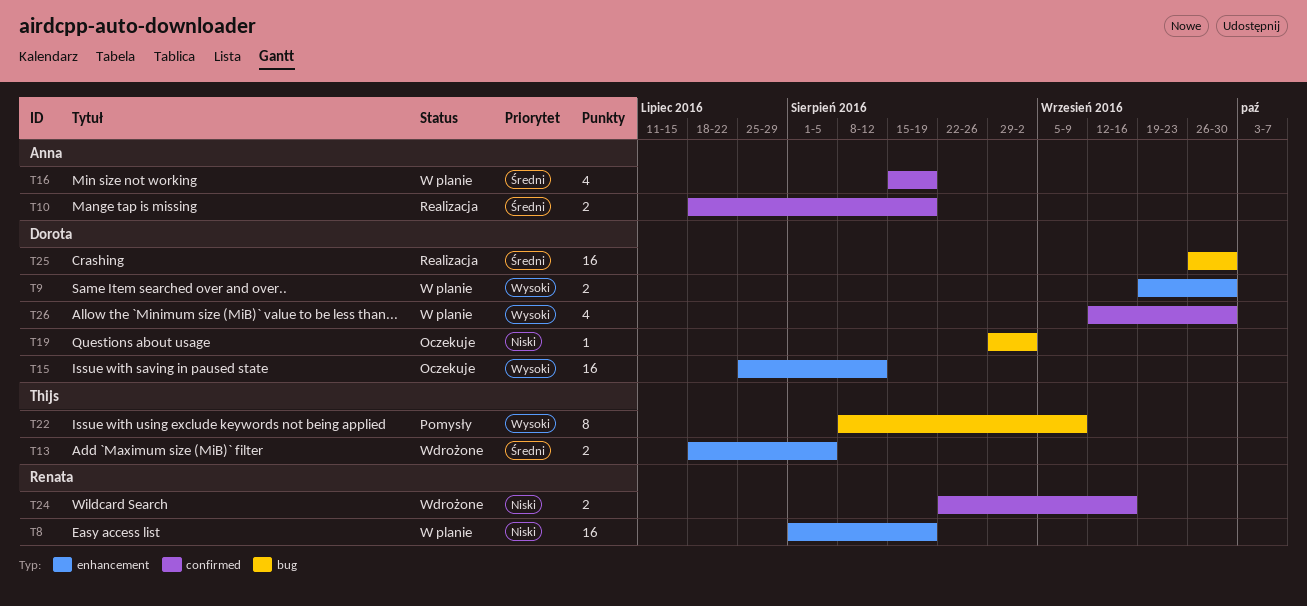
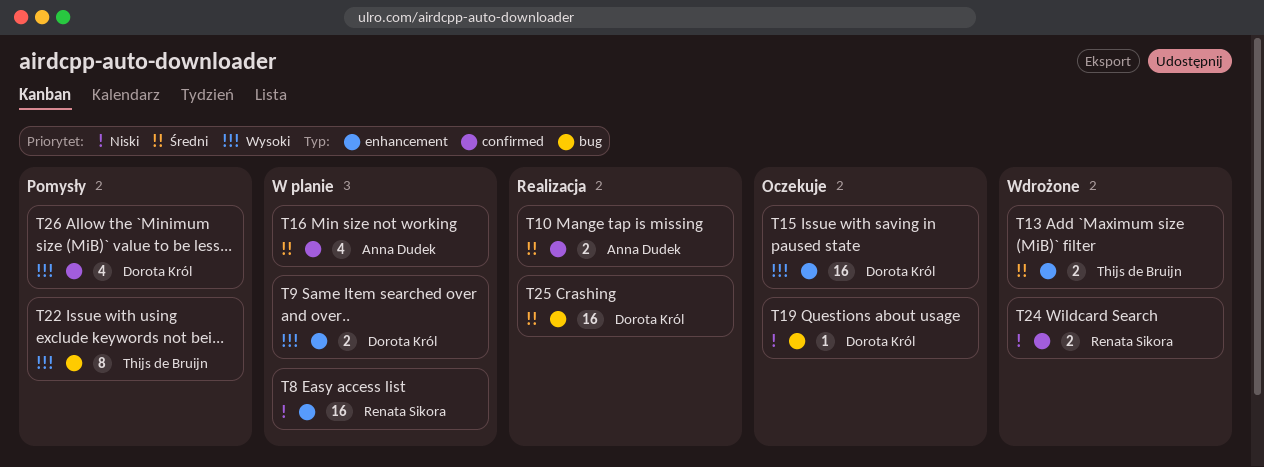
T26, status: W planie -> Pomysły

